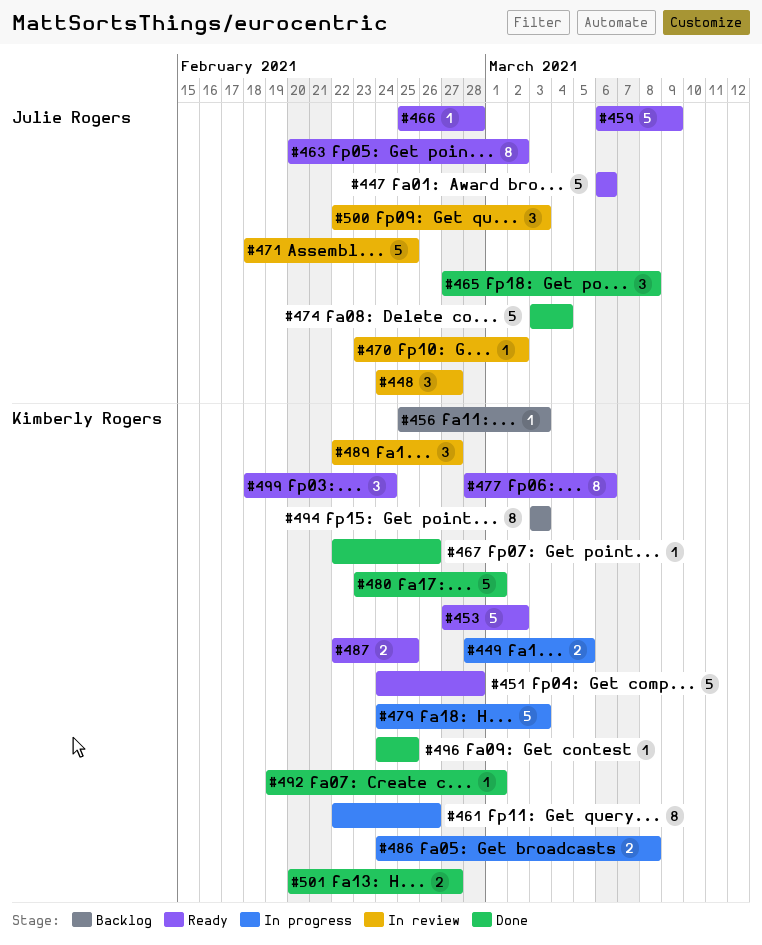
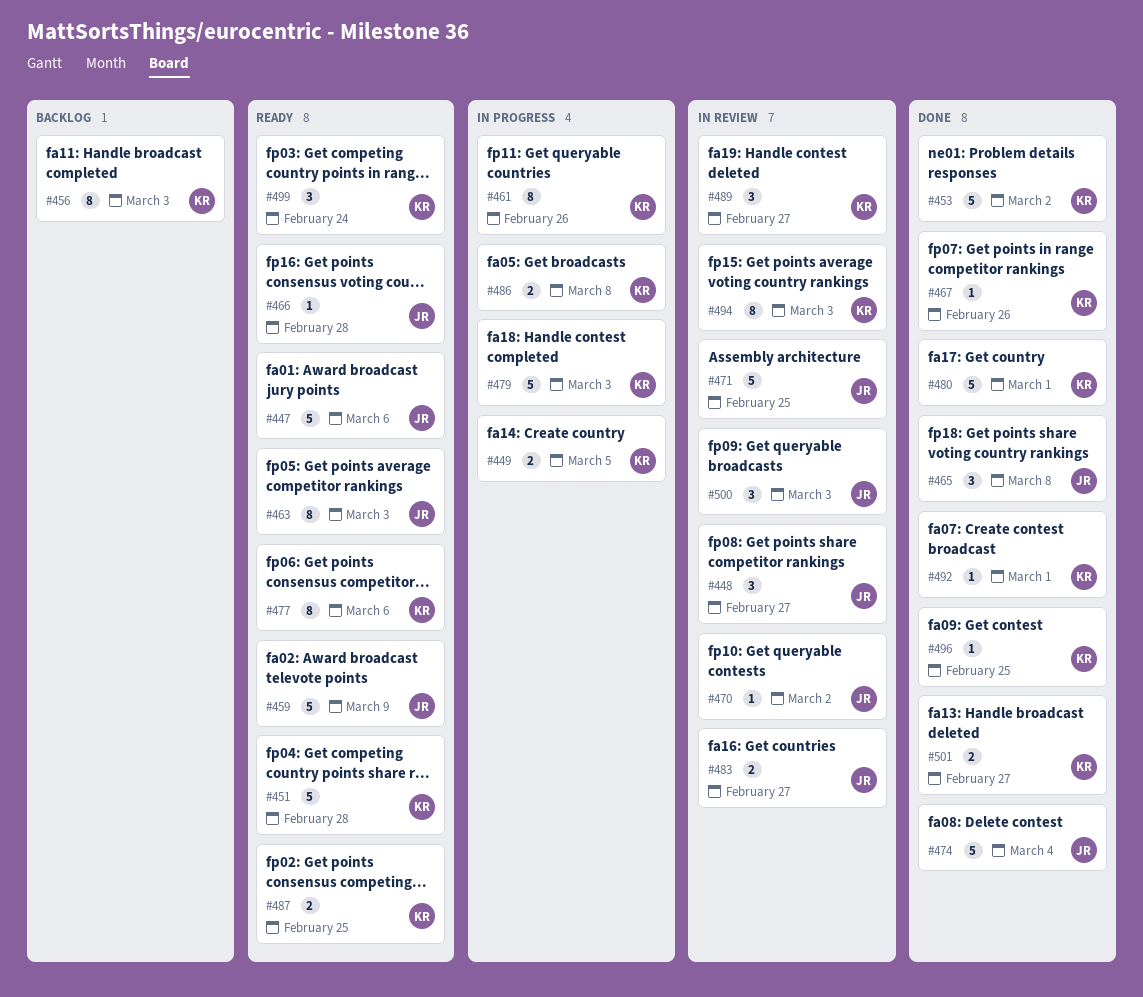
#453, status: Ready -> Done
#456, estimate: 1 -> 8
#463, due: Mar 2 -> Mar 3
#483: none -> present
#494, status: Backlog -> In review

